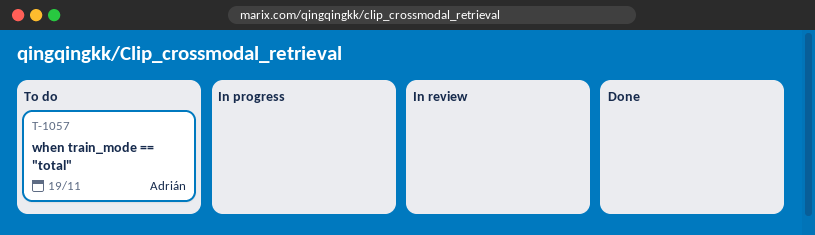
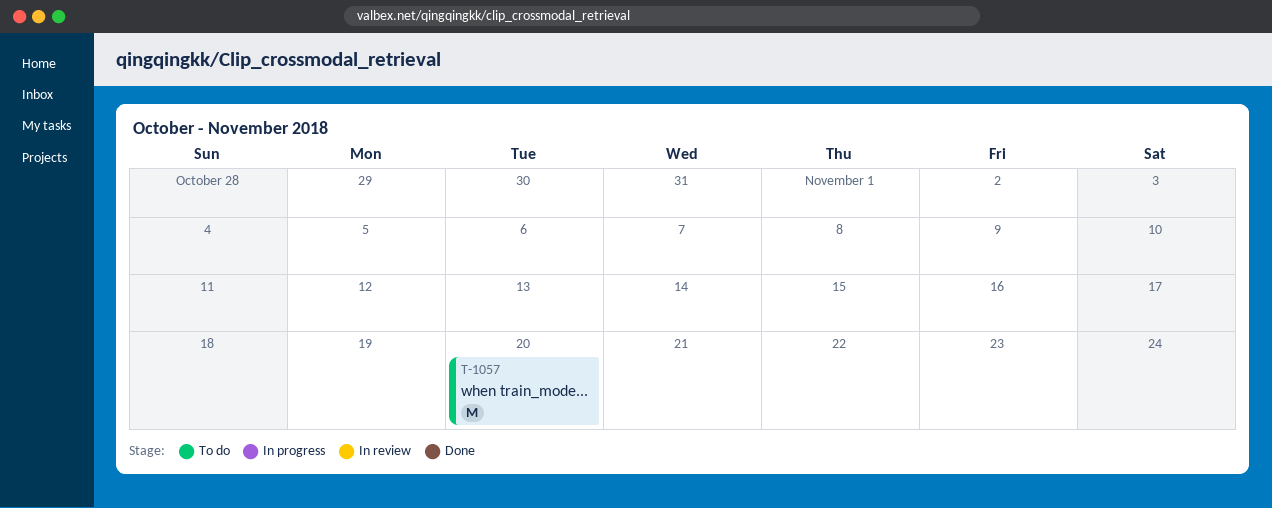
T-1057, due: Nov 19 -> Nov 20

